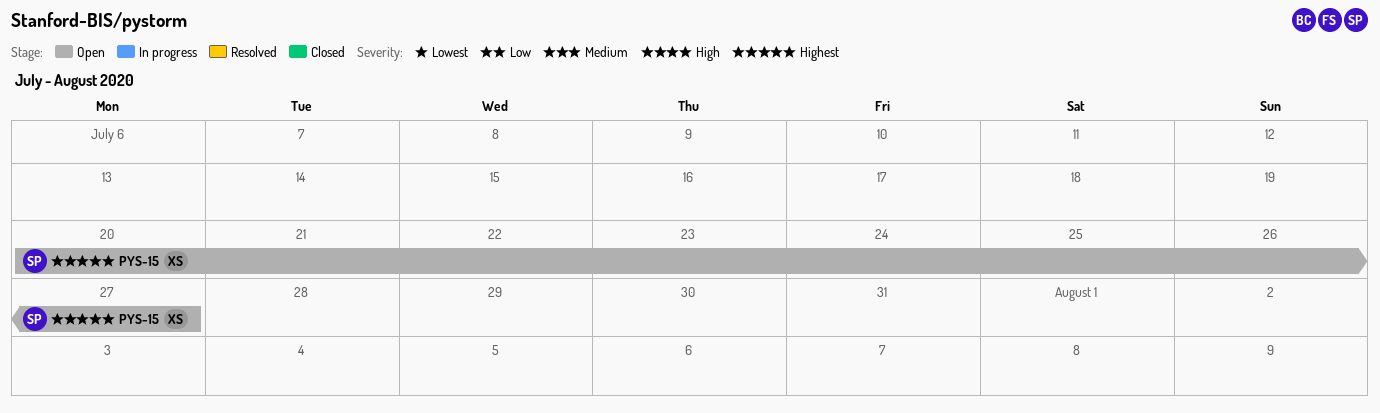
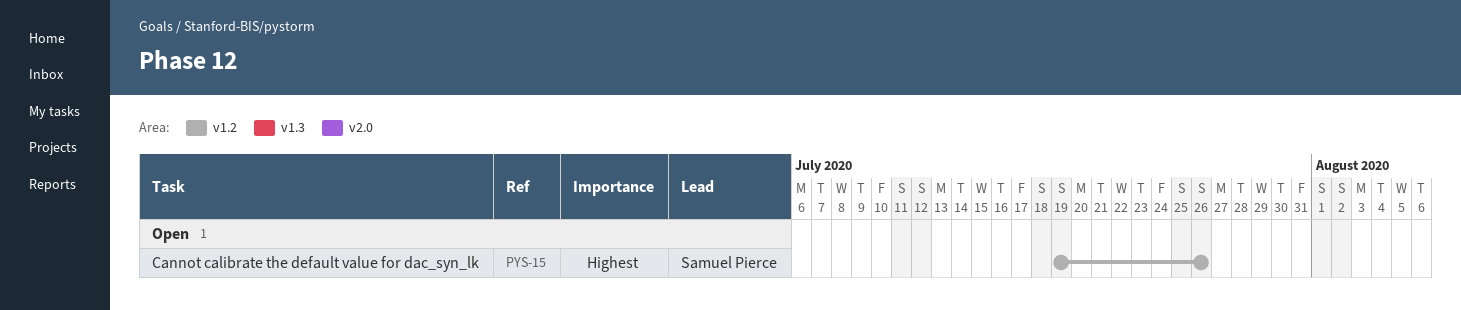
PYS-15, start: Jul 20 -> Jul 19
PYS-15, due: Jul 27 -> Jul 26

